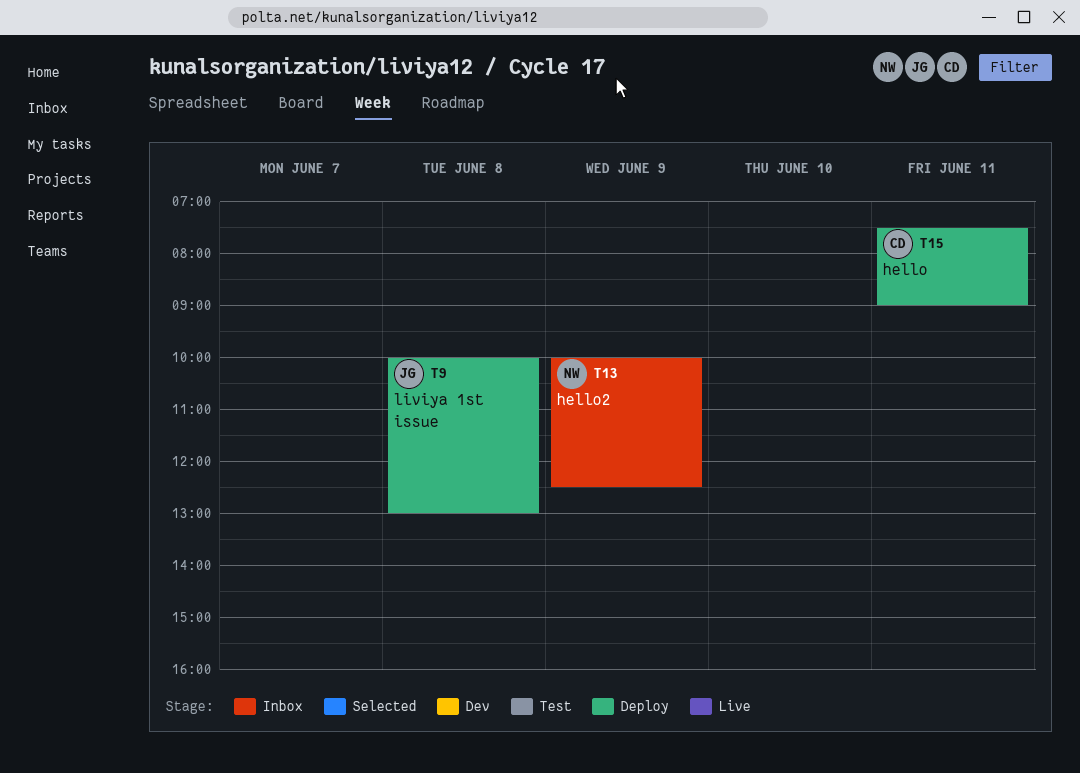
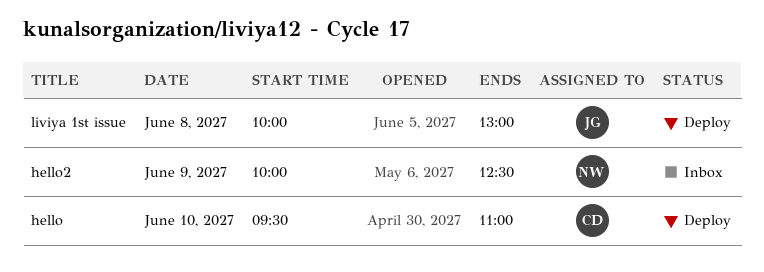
hello, day: Jun 11 -> Jun 10
hello, begins: 07:30 -> 09:30
hello, ends: 09:00 -> 11:00

